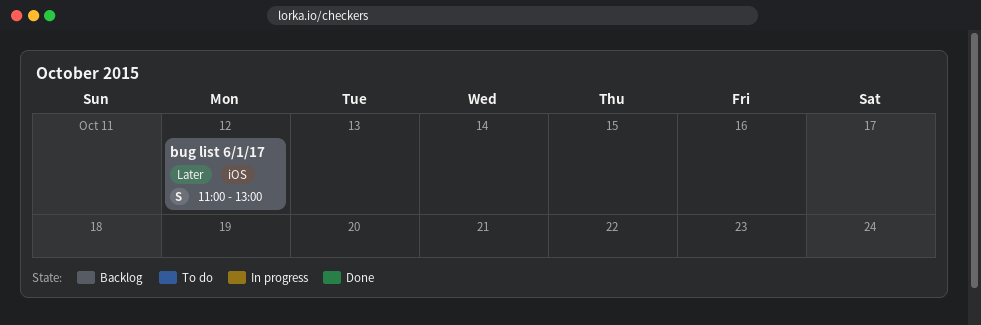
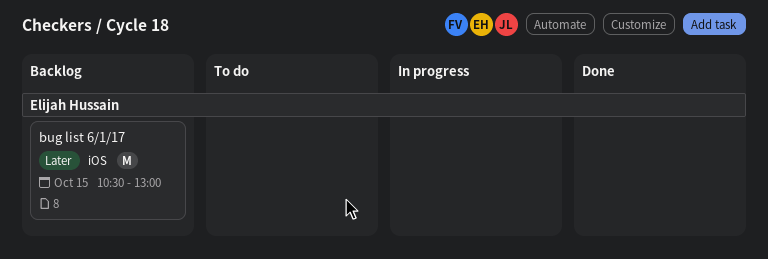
bug list 6/1/17, estimate: S -> M
bug list 6/1/17, day: Oct 12 -> Oct 15
bug list 6/1/17, begins: 11:00 -> 10:30

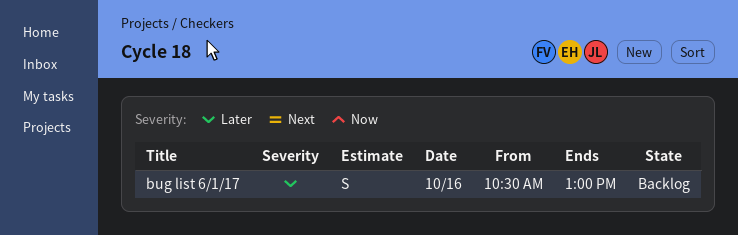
bug list 6/1/17, estimate: M -> S
bug list 6/1/17, day: Oct 15 -> Oct 16

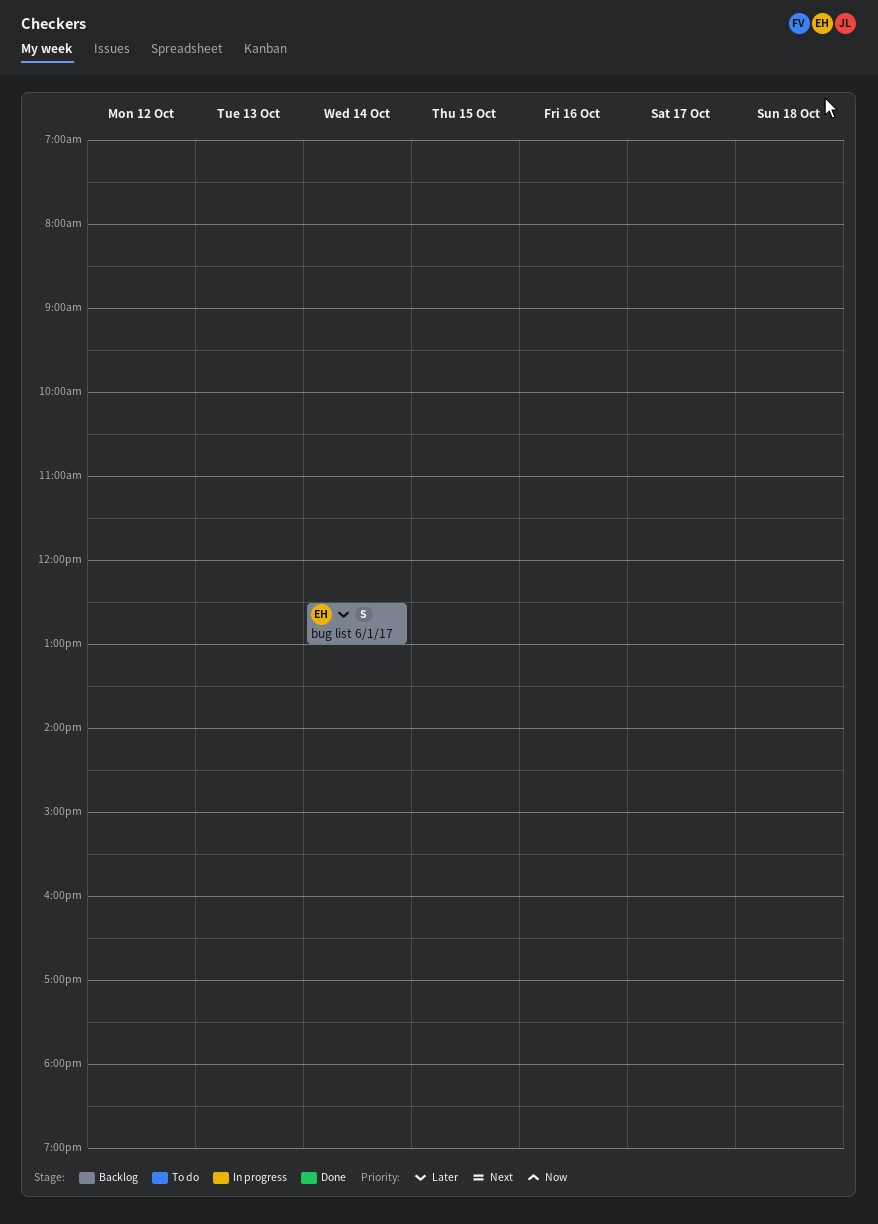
bug list 6/1/17, day: Oct 16 -> Oct 14
bug list 6/1/17, begins: 10:30 -> 12:30

